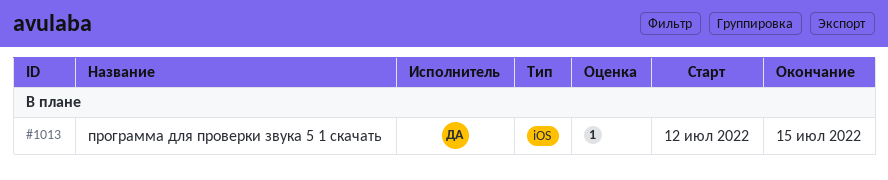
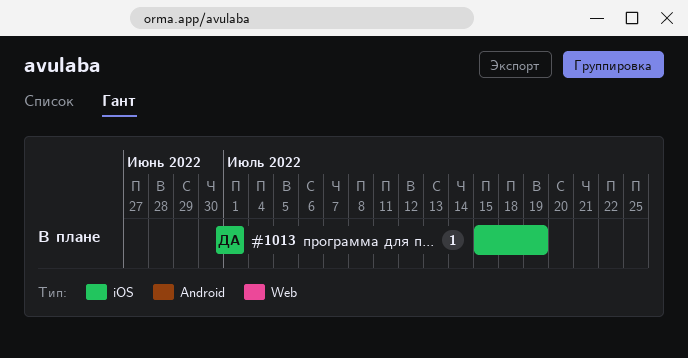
#1013, start: Jul 12 -> Jul 15
#1013, due: Jul 15 -> Jul 19

